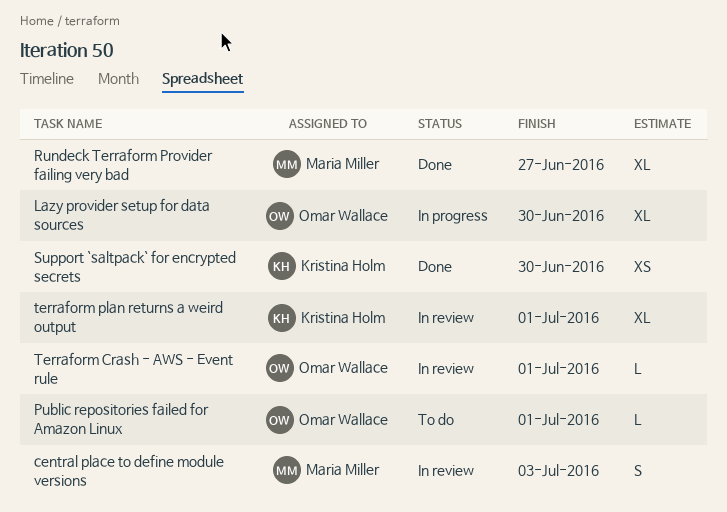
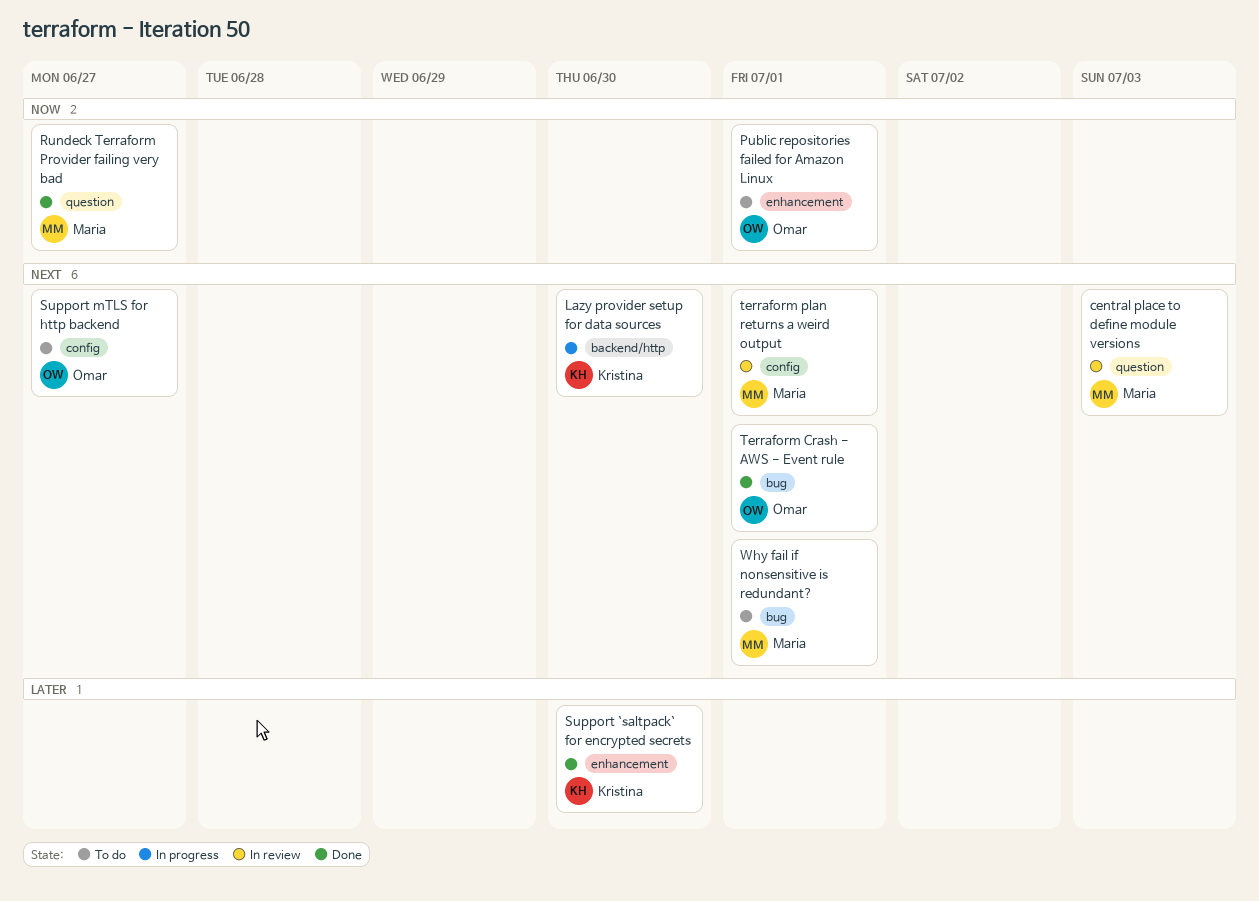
Lazy provider setup for data sources, owner: Omar Wallace -> Kristina Holm
Support mTLS for http backend: none -> present
Terraform Crash - AWS - Event rule, status: In review -> Done
terraform plan returns a weird output, owner: Kristina Holm -> Maria Miller
Why fail if nonsensitive is redundant?: none -> present

